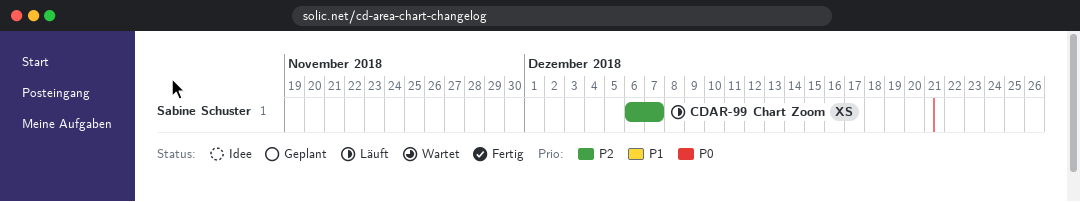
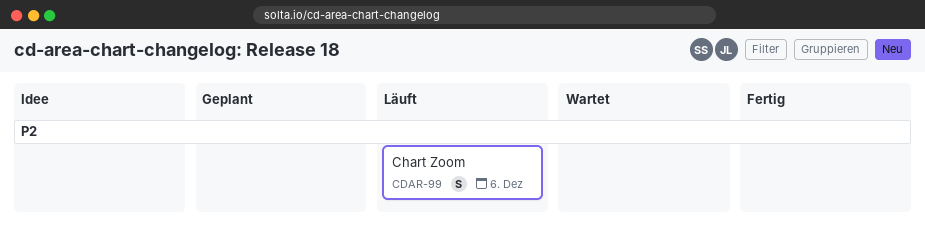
CDAR-99, estimate: XS -> S
CDAR-99, due: Dec 7 -> Dec 6

